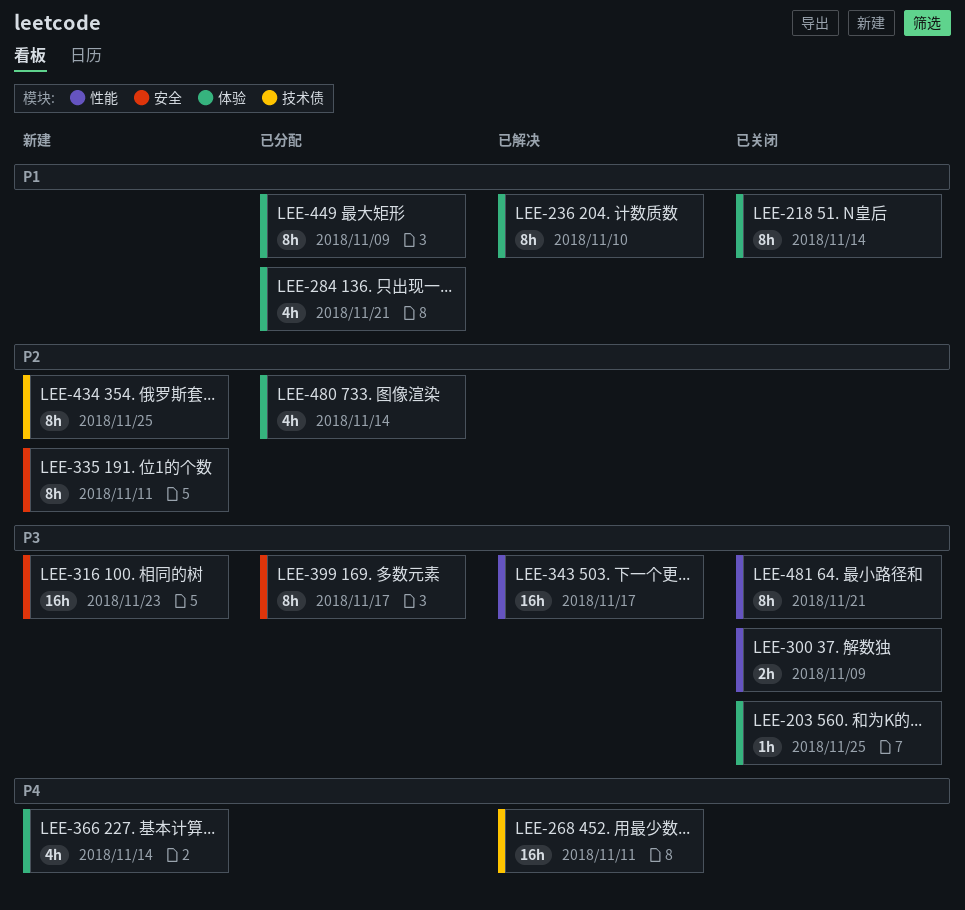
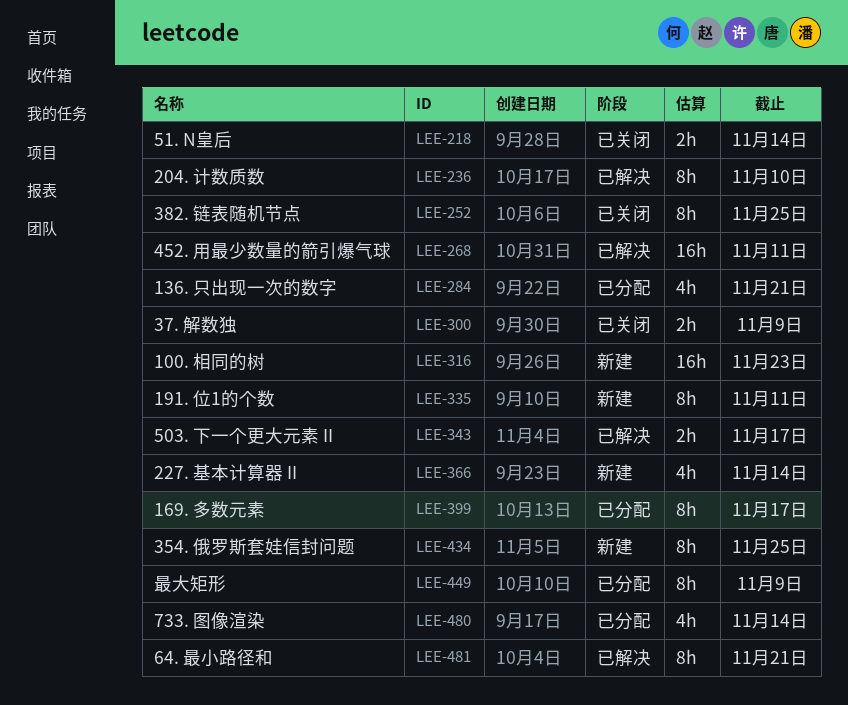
LEE-203: present -> none
LEE-218, estimate: 8h -> 2h
LEE-252: none -> present
LEE-343, estimate: 16h -> 2h
LEE-481, status: 已关闭 -> 已解决

